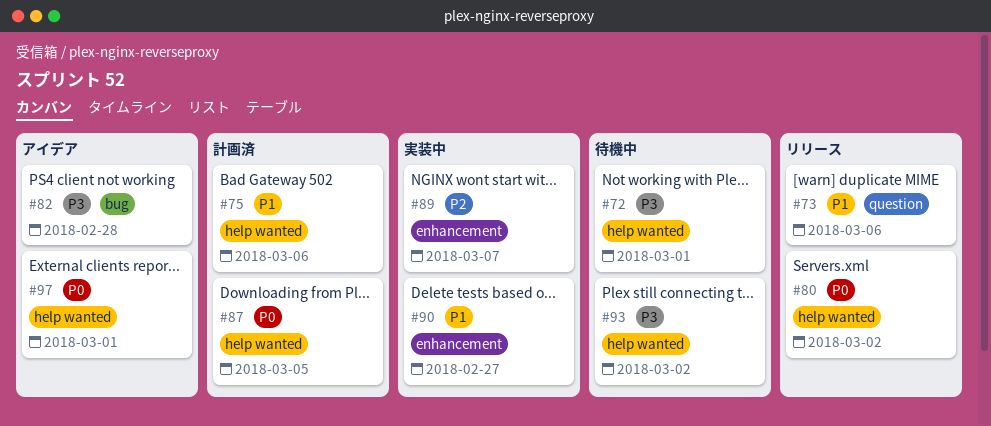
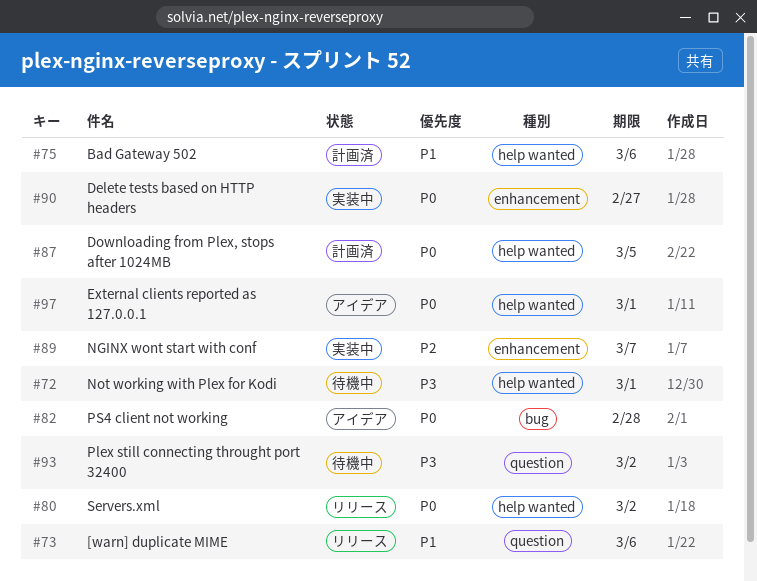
#82, priority: P3 -> P0
#90, priority: P1 -> P0
#93, label: help wanted -> question

